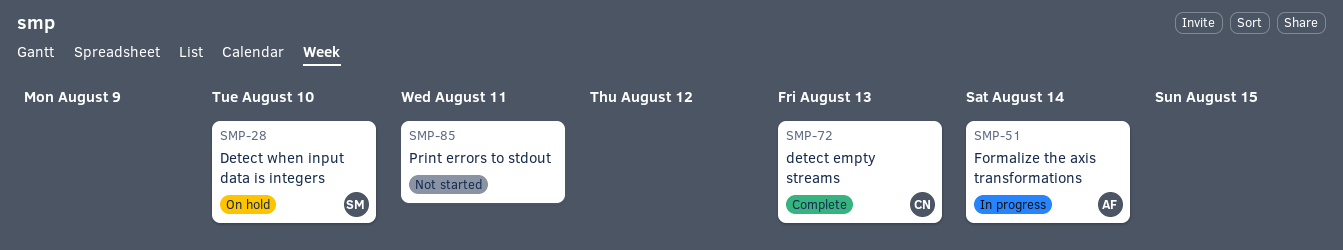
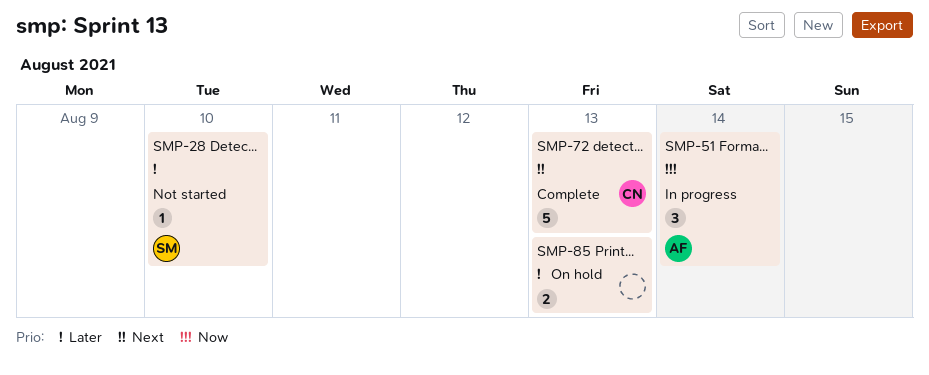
SMP-28, status: On hold -> Not started
SMP-85, status: Not started -> On hold
SMP-85, due: Aug 11 -> Aug 13

